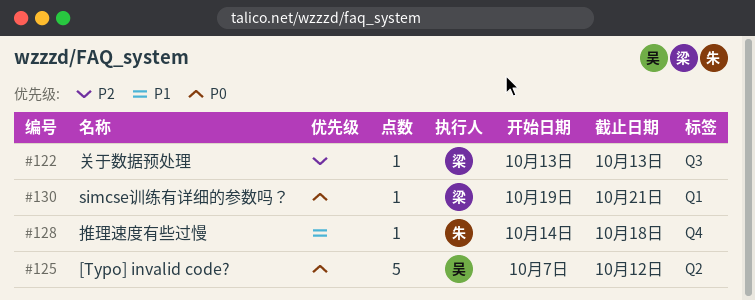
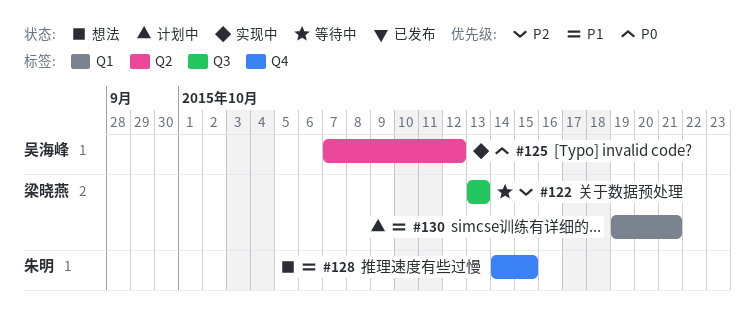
#128, due: Oct 18 -> Oct 15
#130, priority: P0 -> P1

